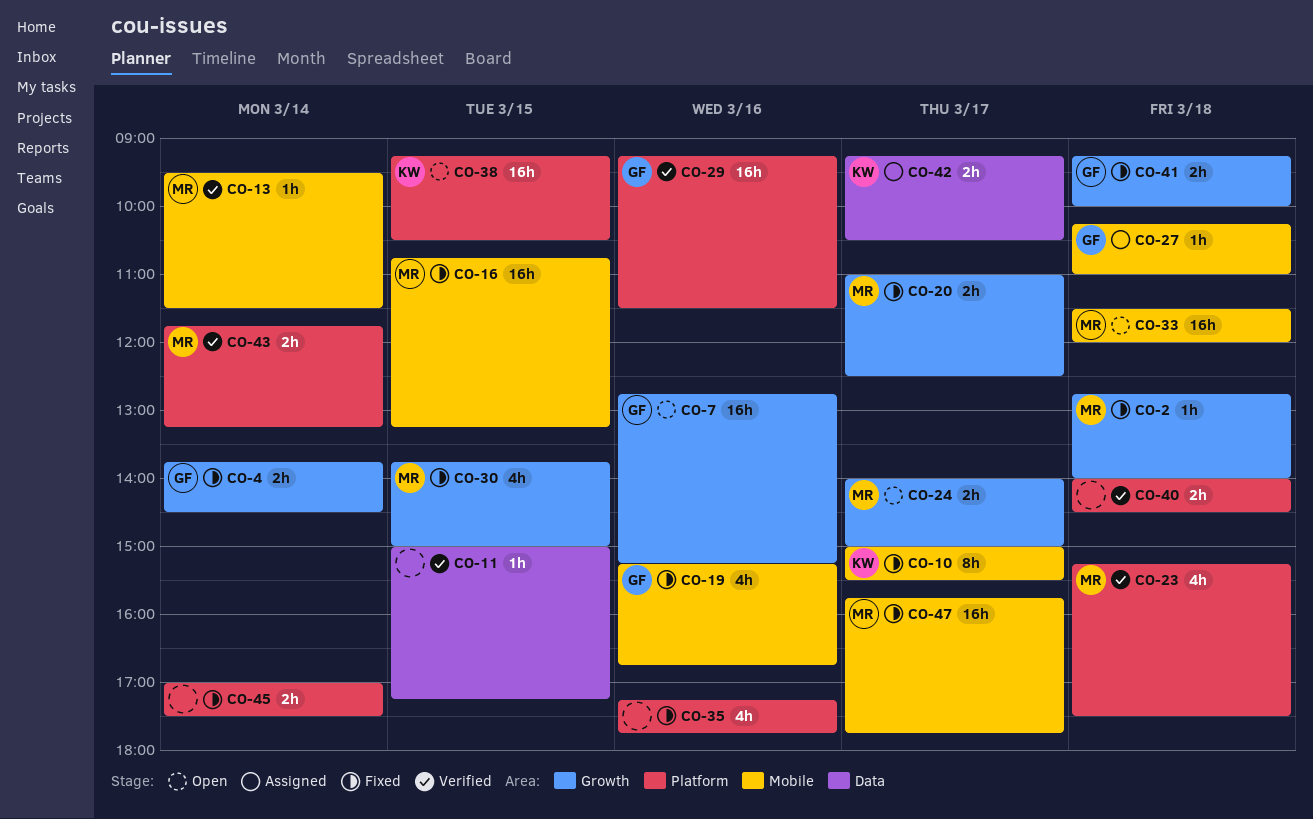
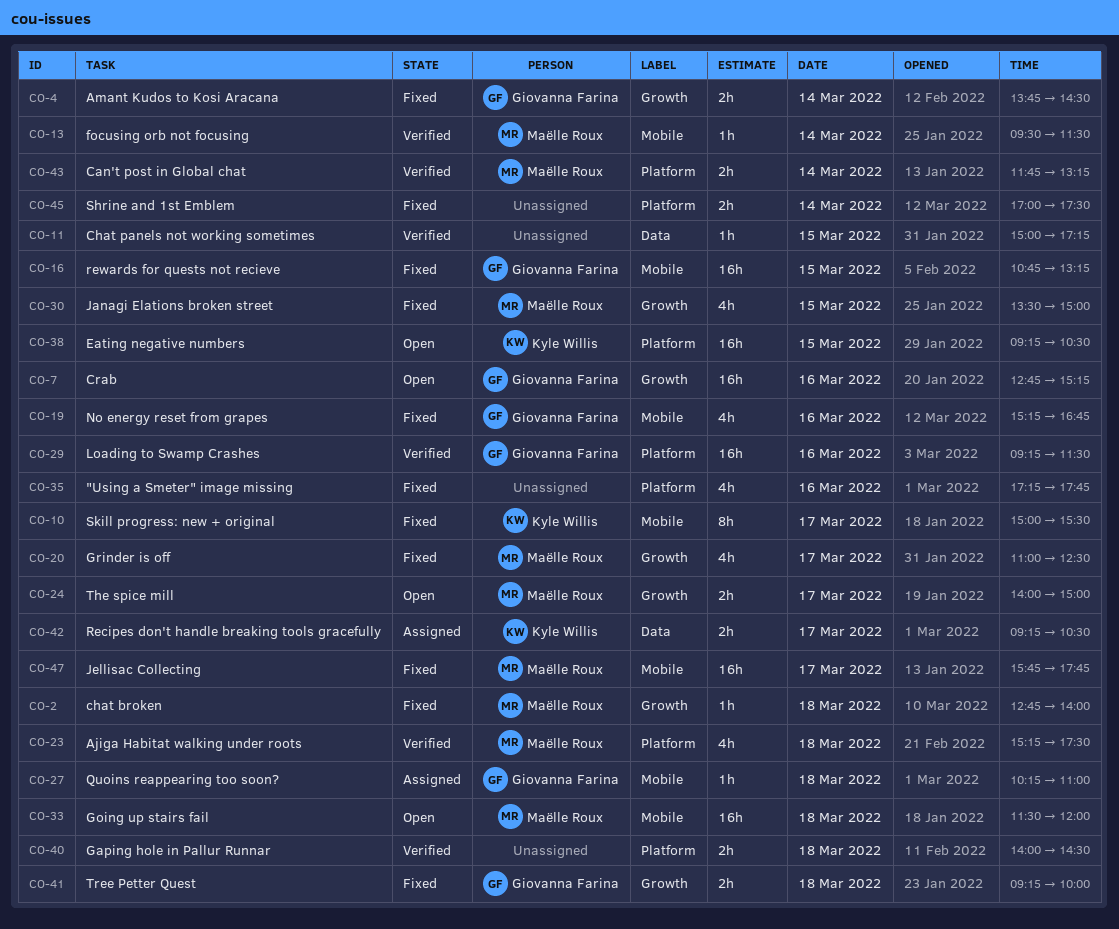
CO-16, owner: Maëlle Roux -> Giovanna Farina
CO-20, estimate: 2h -> 4h
CO-30, begins: 13:45 -> 13:30

